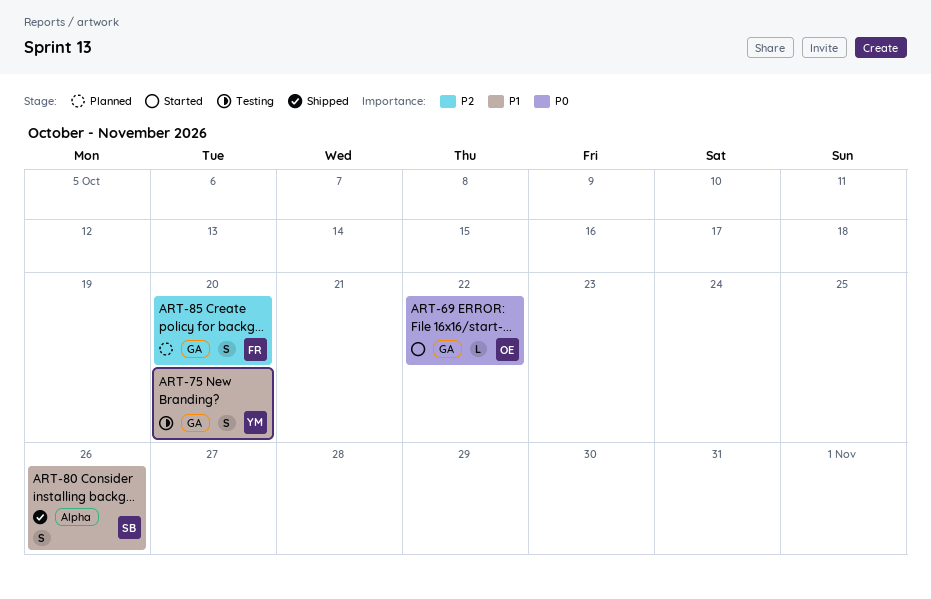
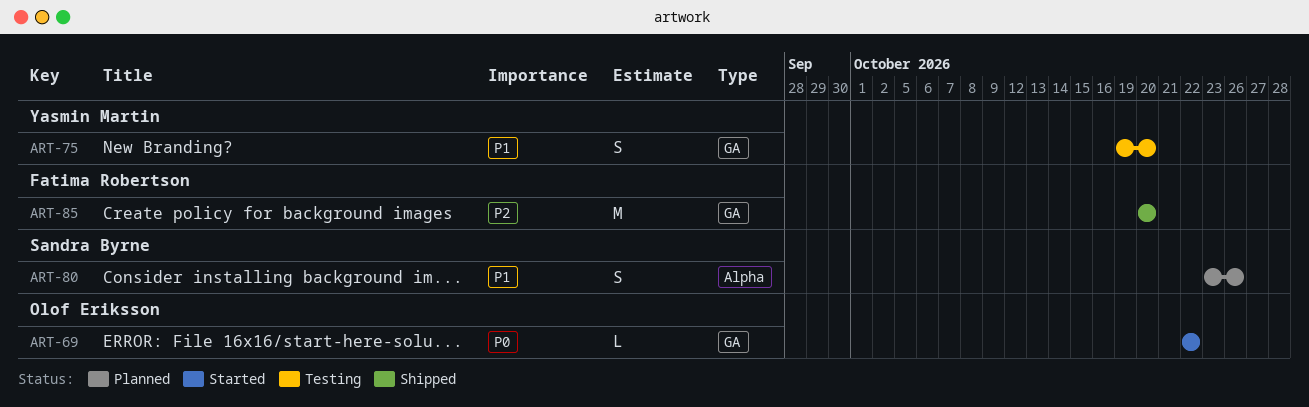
ART-80, status: Shipped -> Planned
ART-85, status: Planned -> Shipped
ART-85, estimate: S -> M

